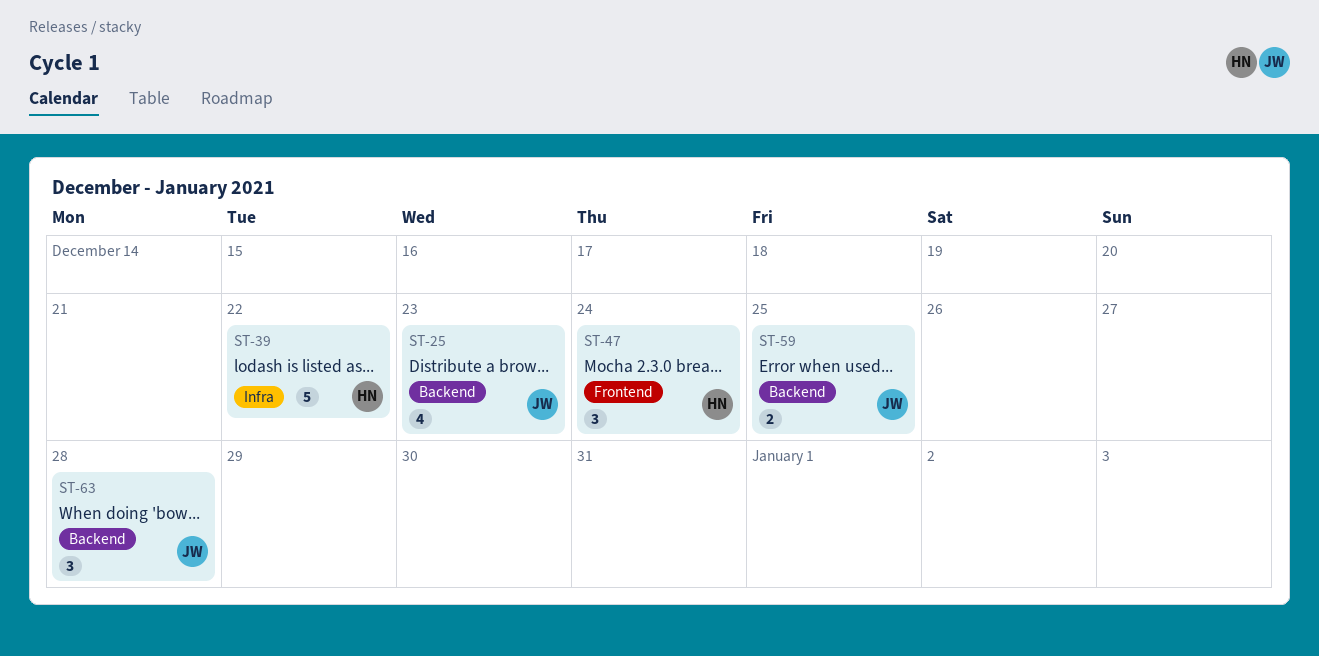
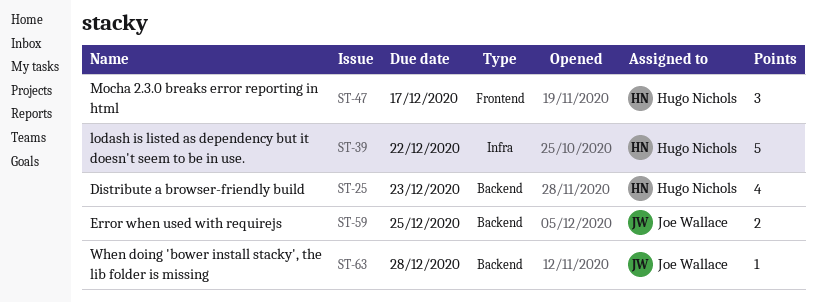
ST-25, owner: Joe Wallace -> Hugo Nichols
ST-47, due: Dec 24 -> Dec 17
ST-63, estimate: 3 -> 1

